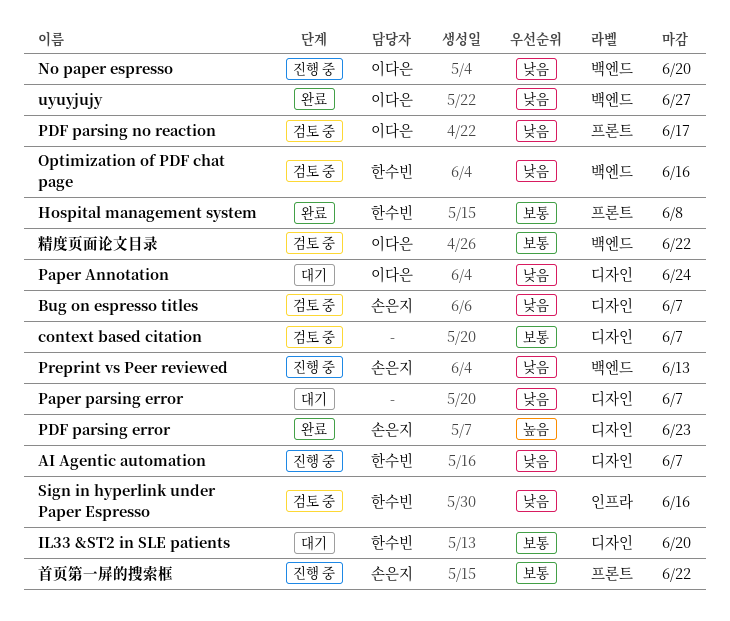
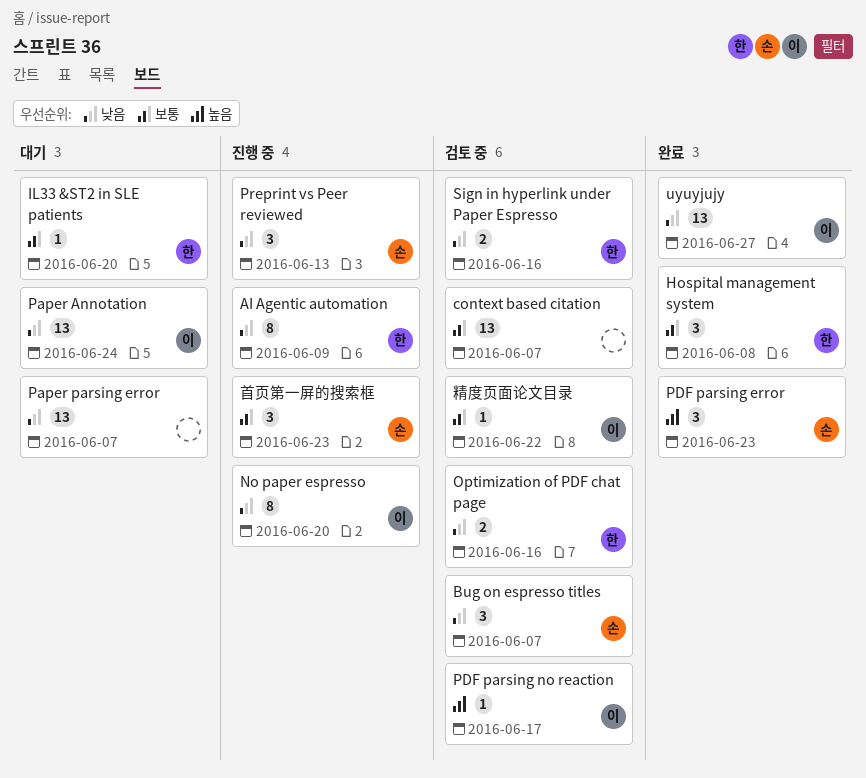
AI Agentic automation, due: Jun 7 -> Jun 9
PDF parsing no reaction, priority: 낮음 -> 높음
首页第一屏的搜索框, due: Jun 22 -> Jun 23

